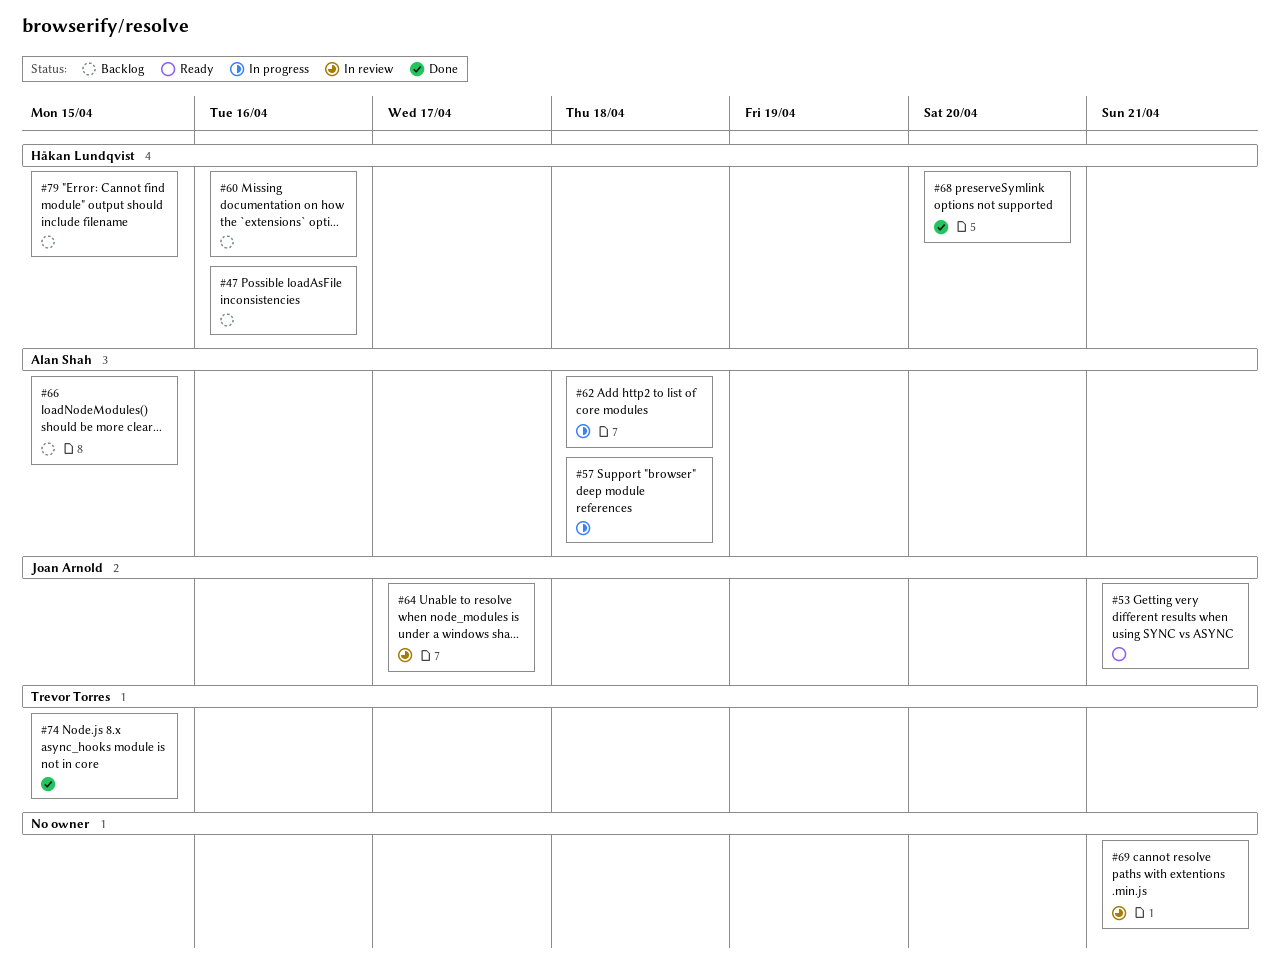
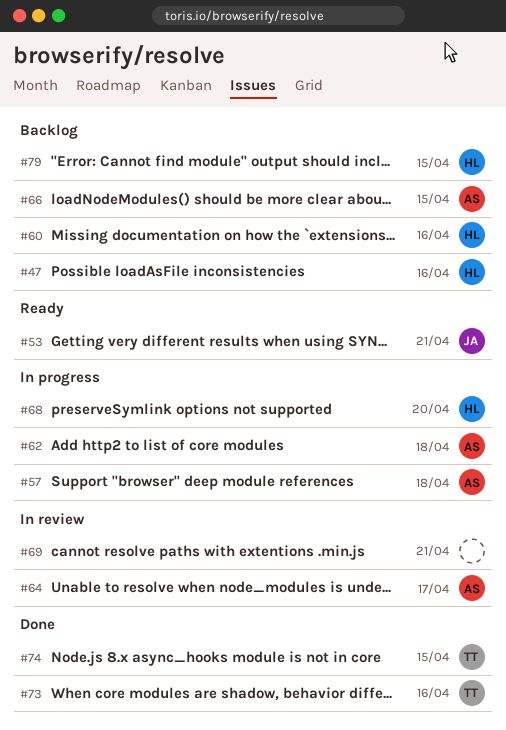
#64, owner: Joan Arnold -> Alan Shah
#68, status: Done -> In progress
#73: none -> present

